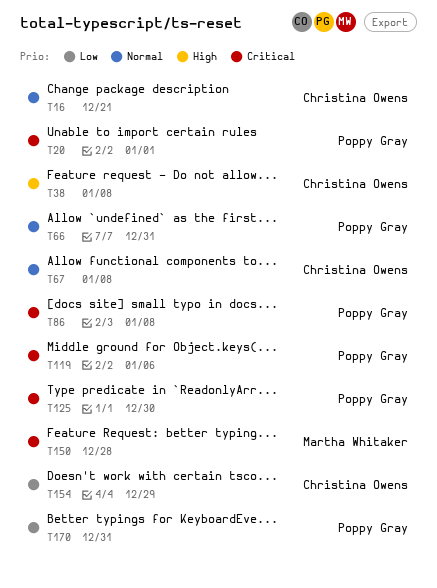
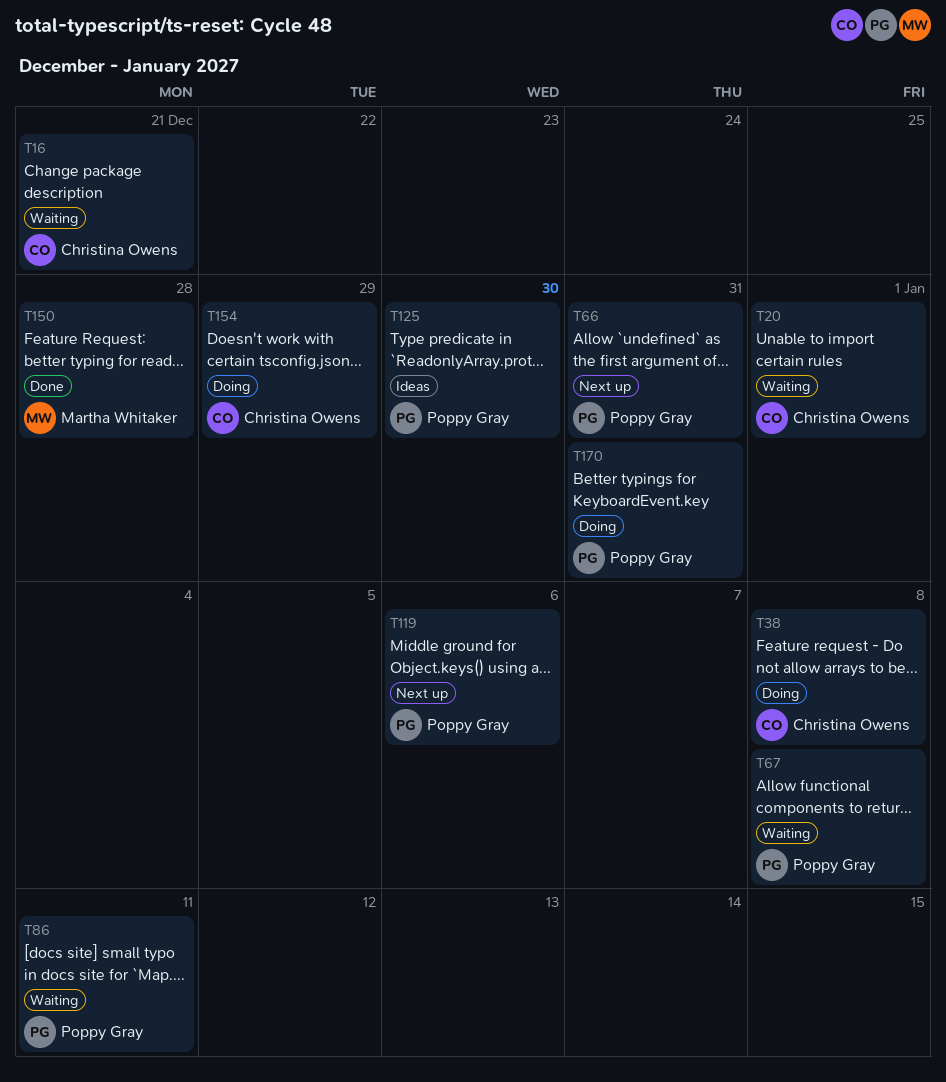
T20, owner: Poppy Gray -> Christina Owens
T67, owner: Christina Owens -> Poppy Gray
T86, due: Jan 8 -> Jan 11

